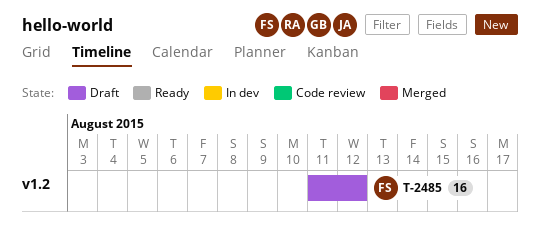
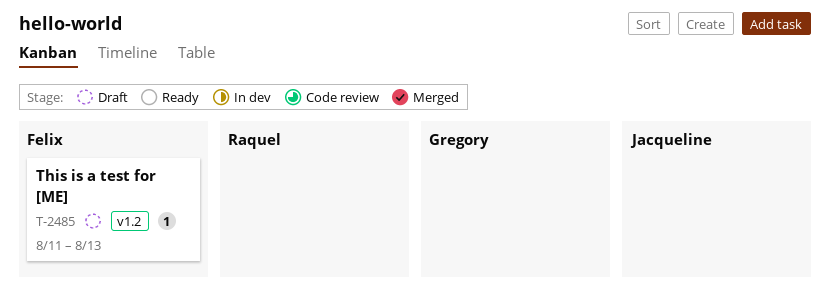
T-2485, estimate: 16 -> 1
T-2485, due: Aug 12 -> Aug 13

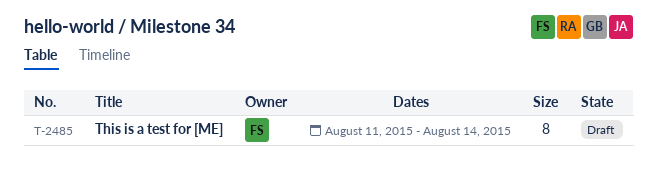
T-2485, estimate: 1 -> 8
T-2485, due: Aug 13 -> Aug 14

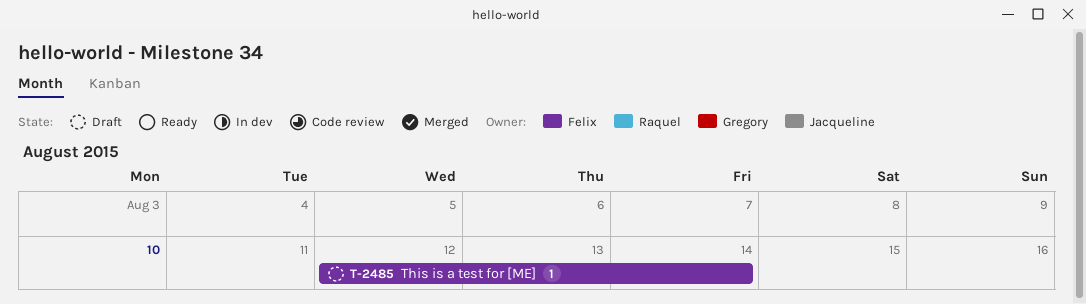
T-2485, estimate: 8 -> 1
T-2485, start: Aug 11 -> Aug 12

